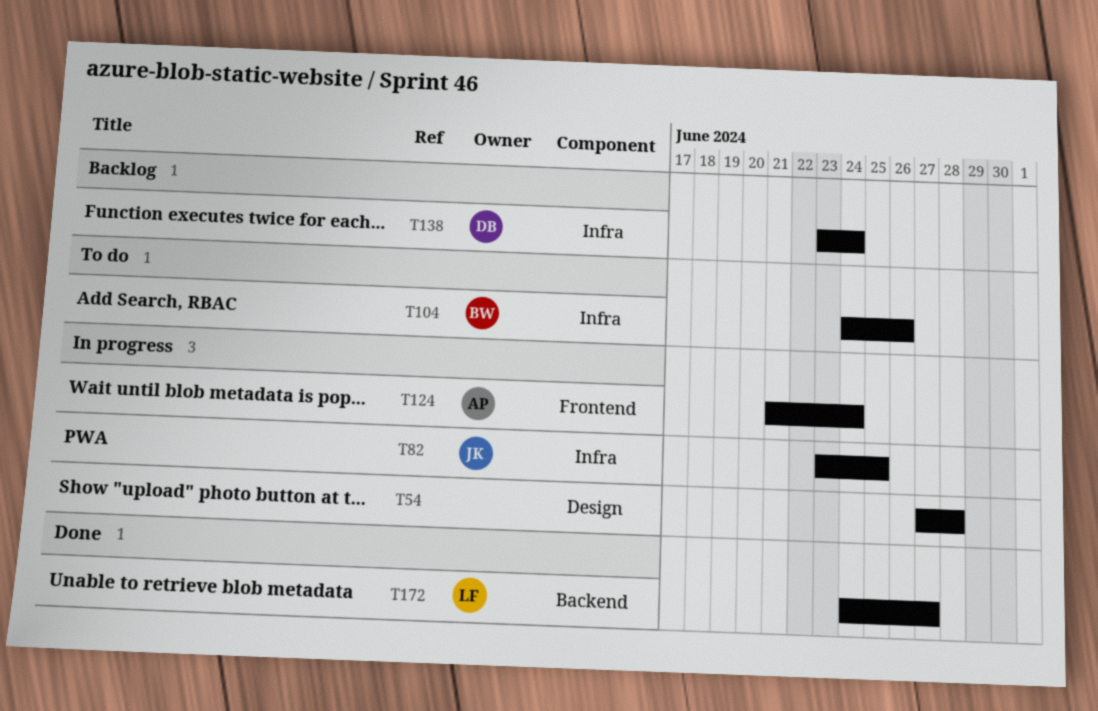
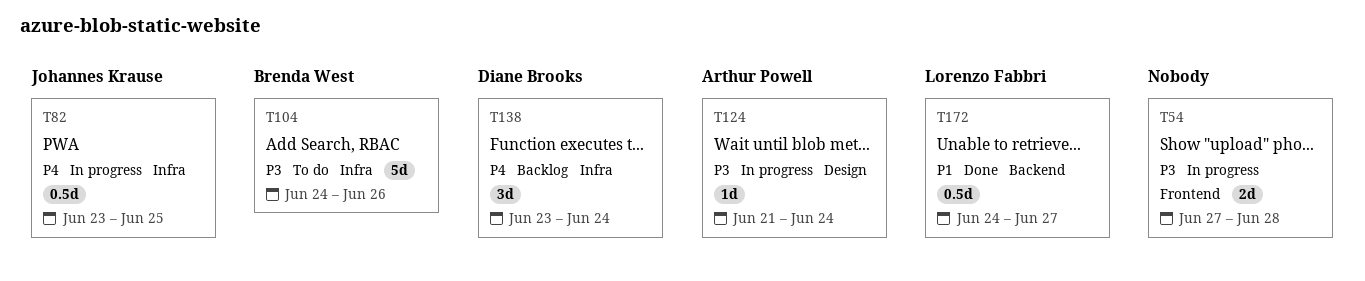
T54, label: Design -> Frontend
T124, label: Frontend -> Design

